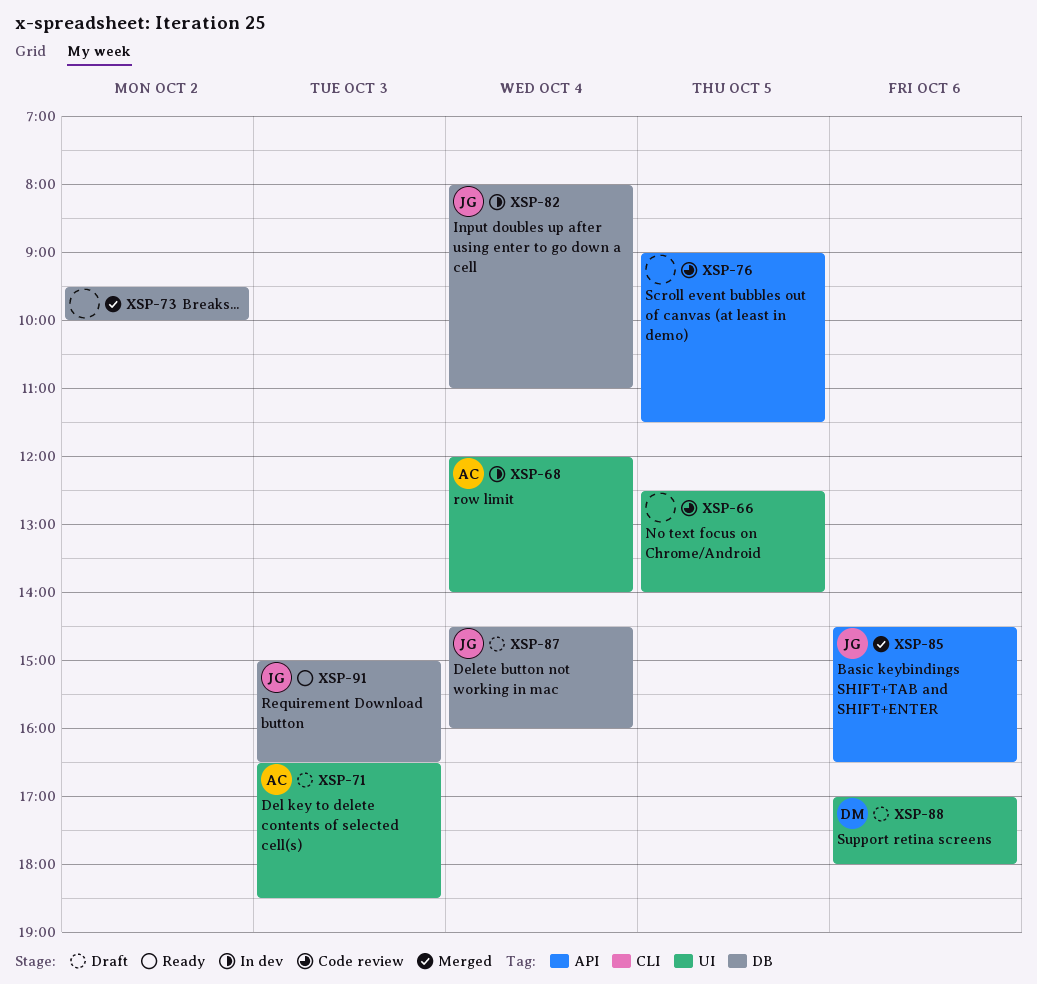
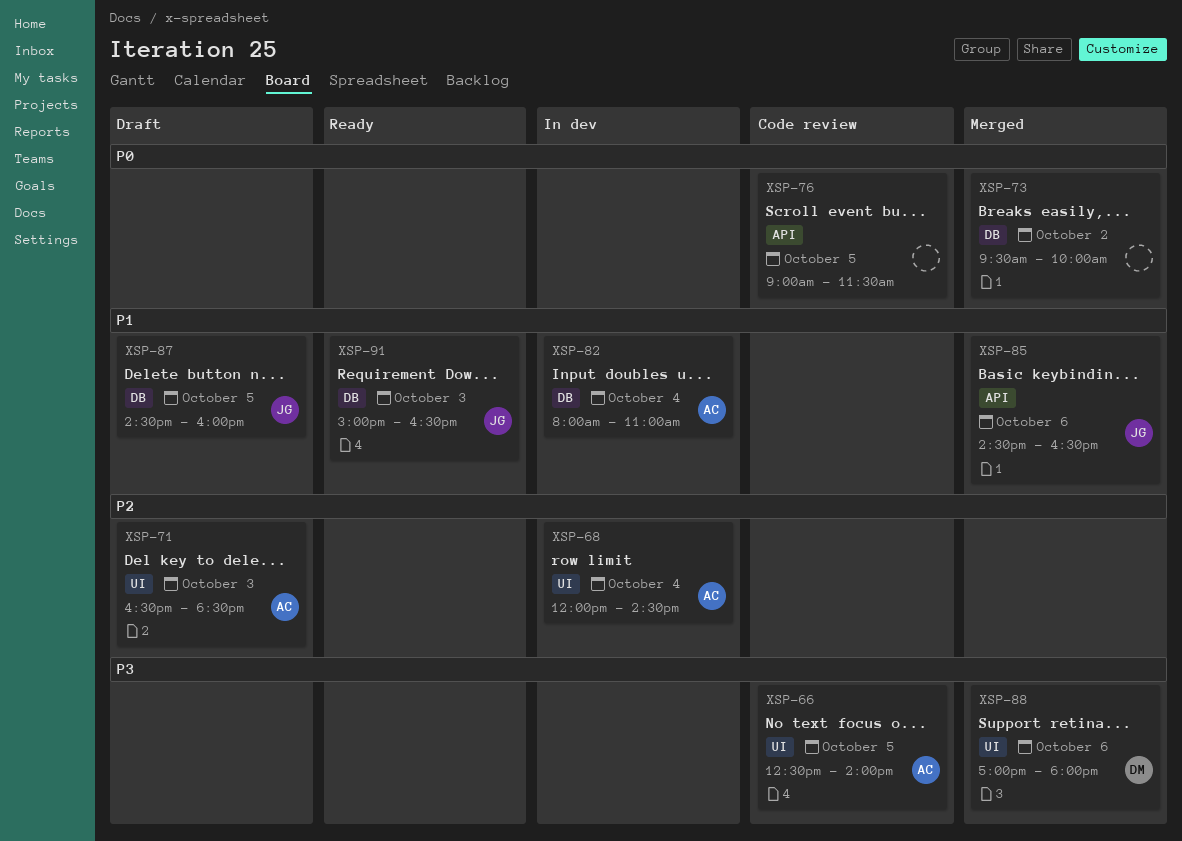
XSP-66, owner: none -> AC
XSP-68, ends: 14:00 -> 14:30
XSP-82, owner: JG -> AC
XSP-87, day: Oct 4 -> Oct 5
XSP-88, status: Draft -> Merged

